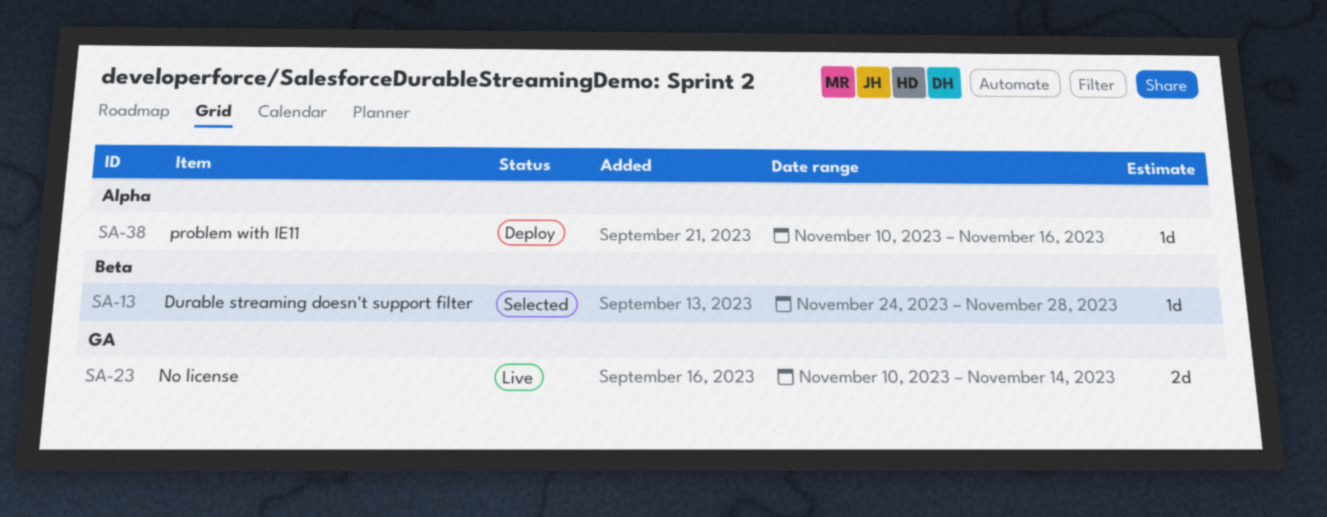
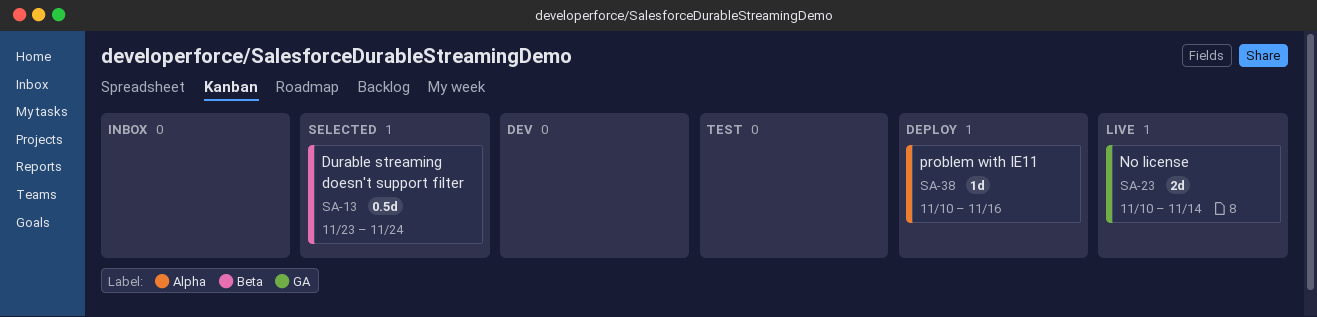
SA-13, estimate: 1d -> 0.5d
SA-13, start: Nov 24 -> Nov 23
SA-13, due: Nov 28 -> Nov 24

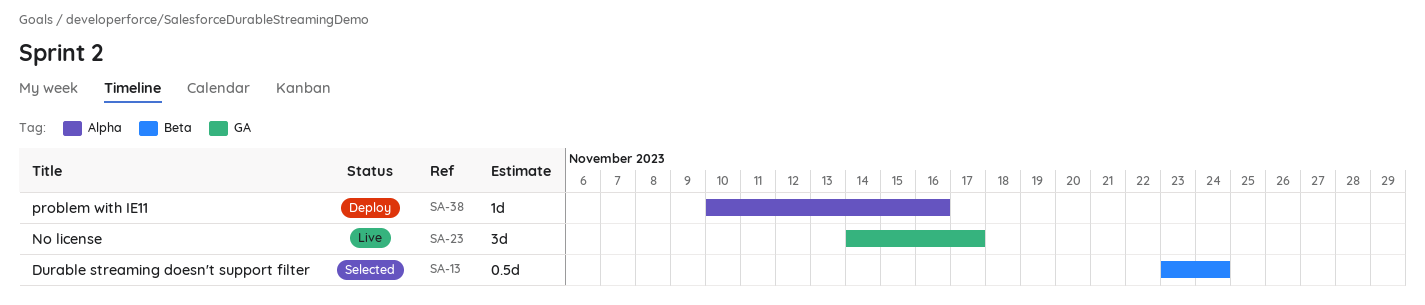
SA-23, estimate: 2d -> 3d
SA-23, start: Nov 10 -> Nov 14
SA-23, due: Nov 14 -> Nov 17

